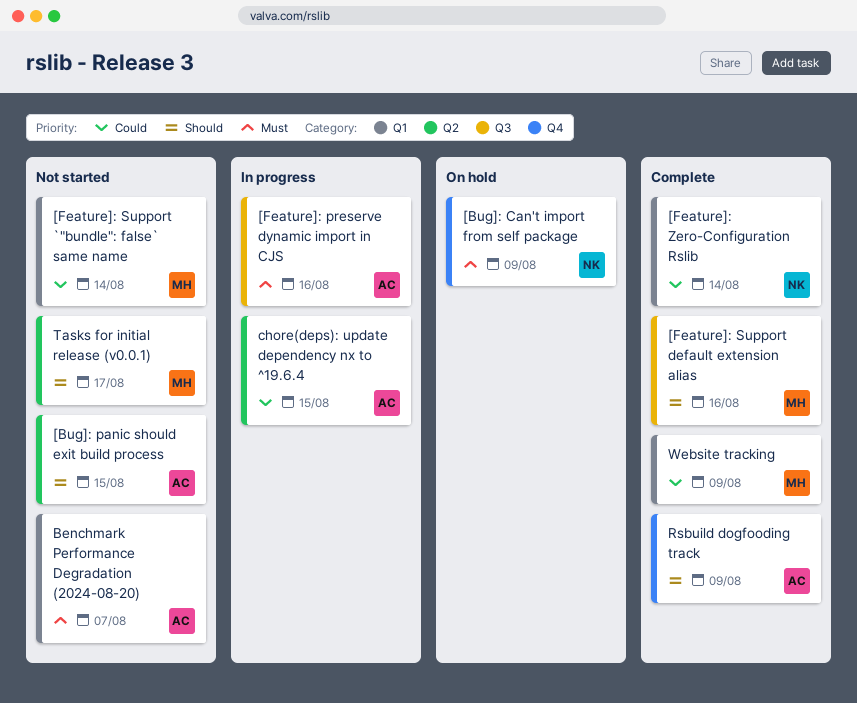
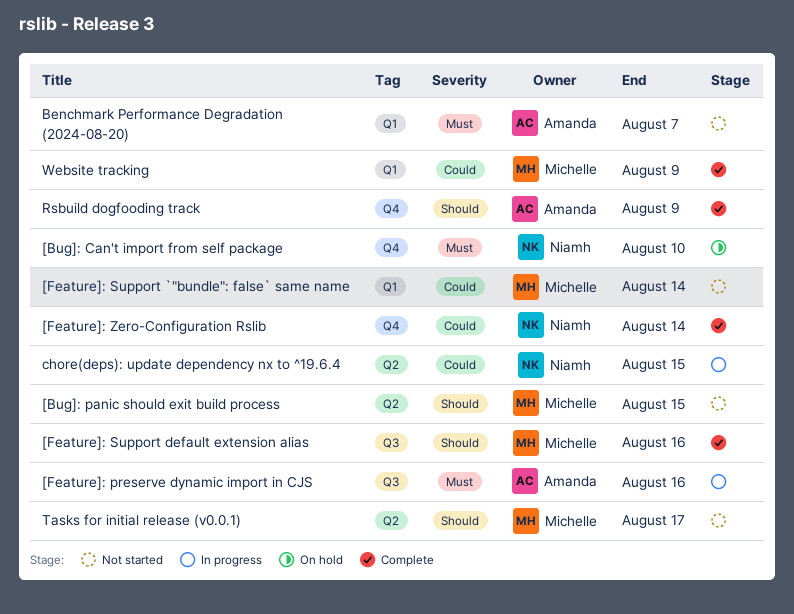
[Bug]: Can't import from self package, due: Aug 9 -> Aug 10
[Bug]: panic should exit build process, owner: Amanda -> Michelle
[Feature]: Zero-Configuration Rslib, label: Q1 -> Q4
chore(deps): update dependency nx to ^19.6.4, owner: Amanda -> Niamh

